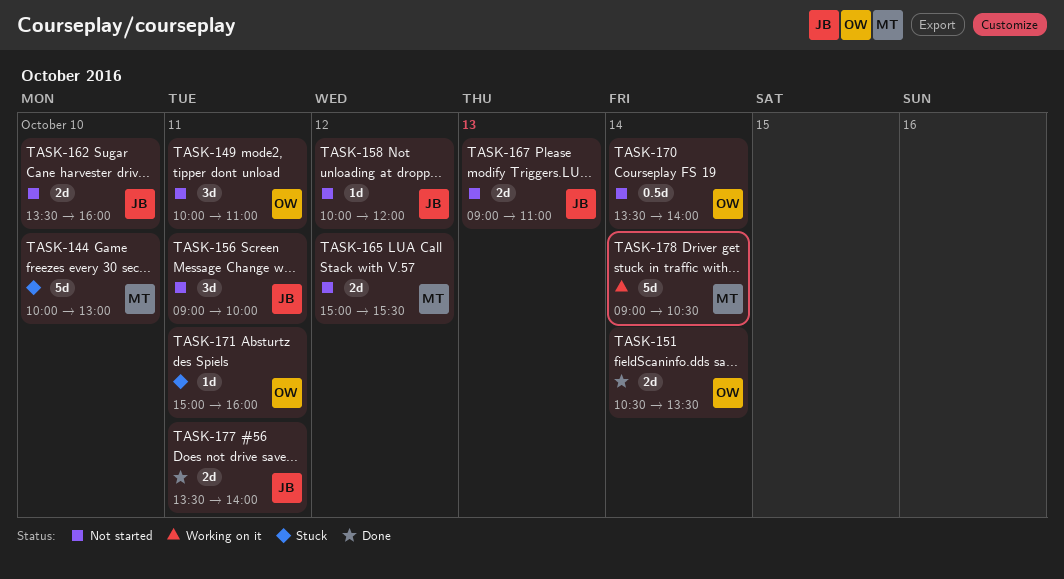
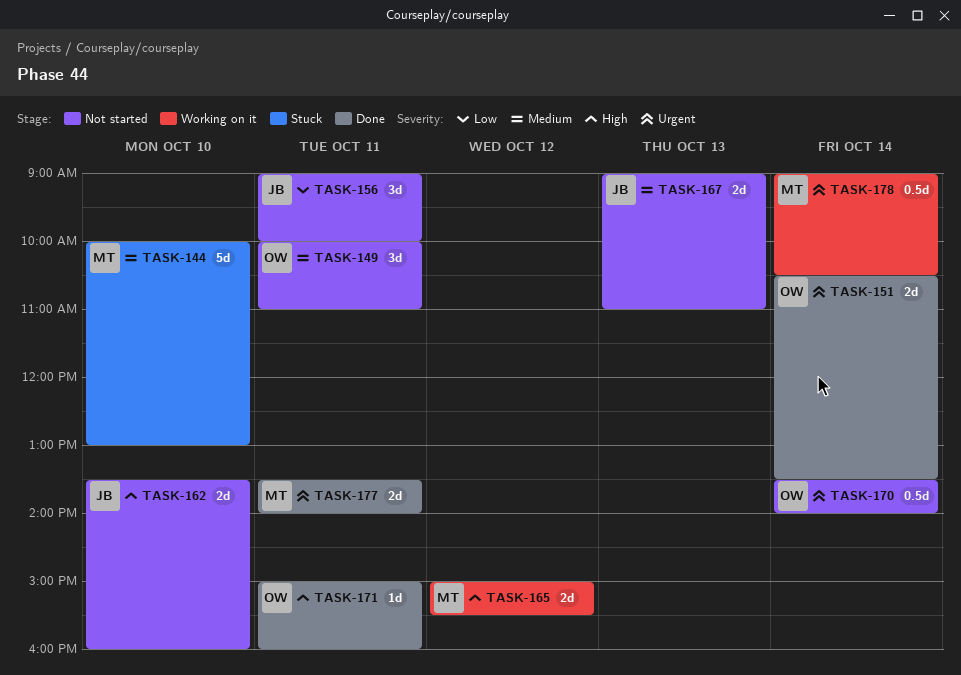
TASK-158: present -> none
TASK-165, status: Not started -> Working on it
TASK-171, status: Stuck -> Done
TASK-177, owner: JB -> MT
TASK-178, estimate: 5d -> 0.5d

